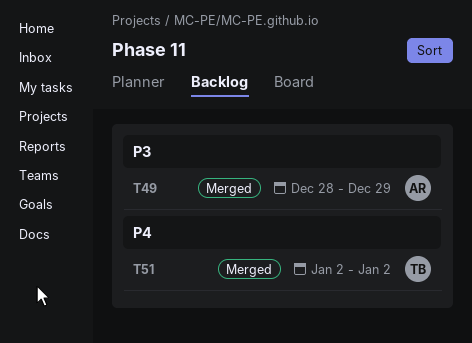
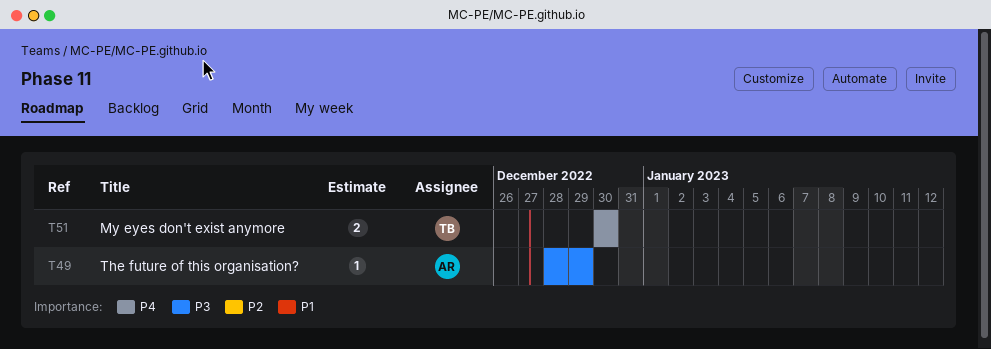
T51, start: Jan 2 -> Dec 30
T51, due: Jan 2 -> Dec 30

